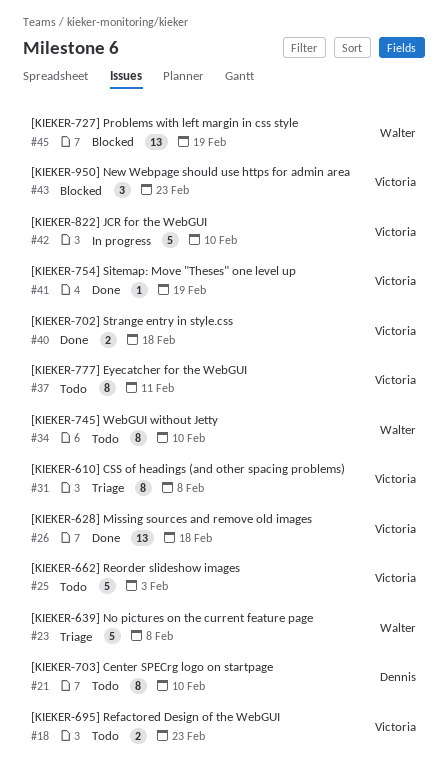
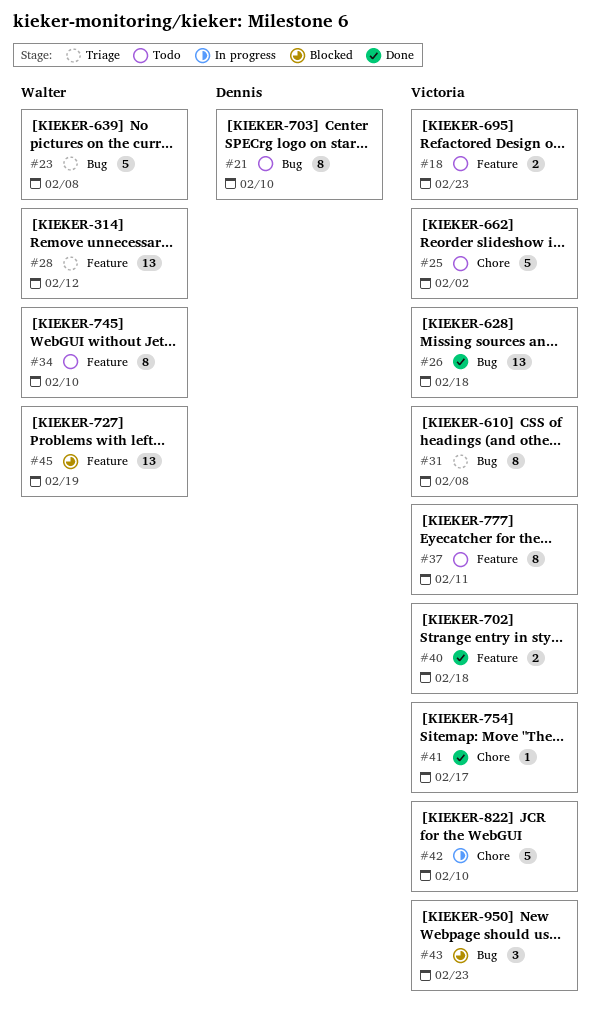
#25, due: Feb 3 -> Feb 2
#28: none -> present
#41, due: Feb 19 -> Feb 17

